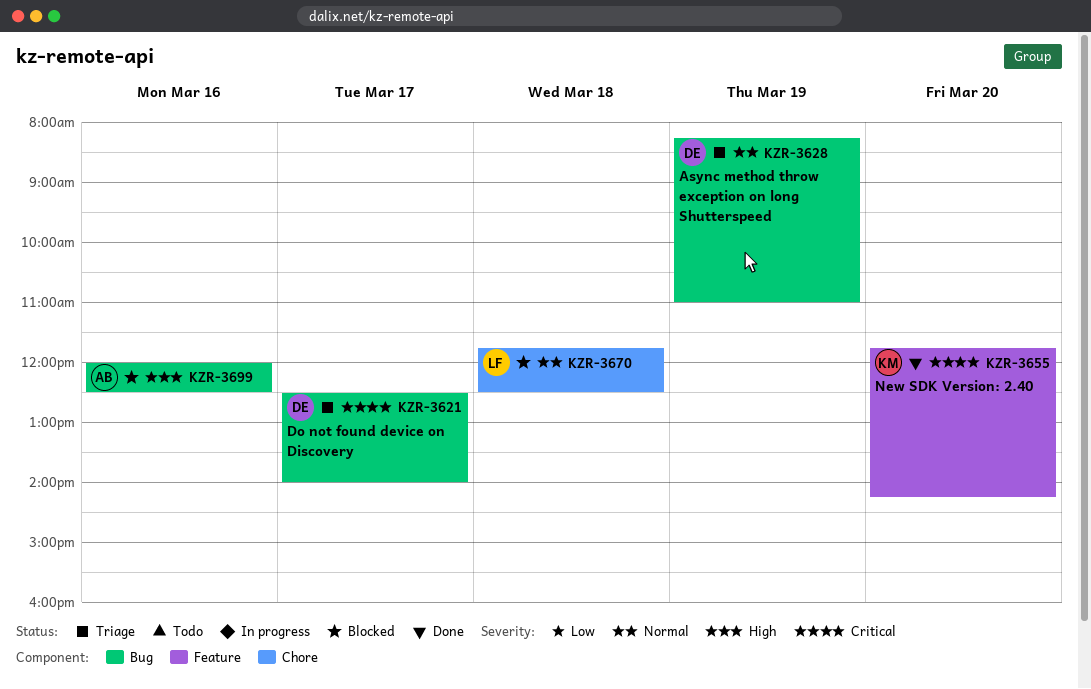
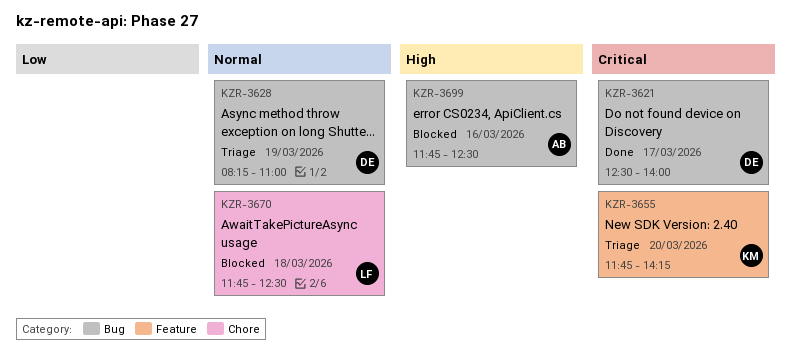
KZR-3621, status: Triage -> Done
KZR-3655, status: Done -> Triage
KZR-3699, begins: 12:00 -> 11:45

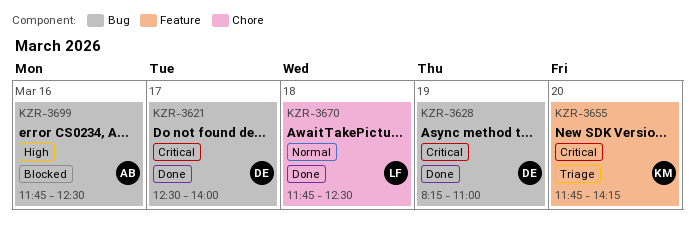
KZR-3628, status: Triage -> Done
KZR-3628, priority: Normal -> Critical
KZR-3670, status: Blocked -> Done

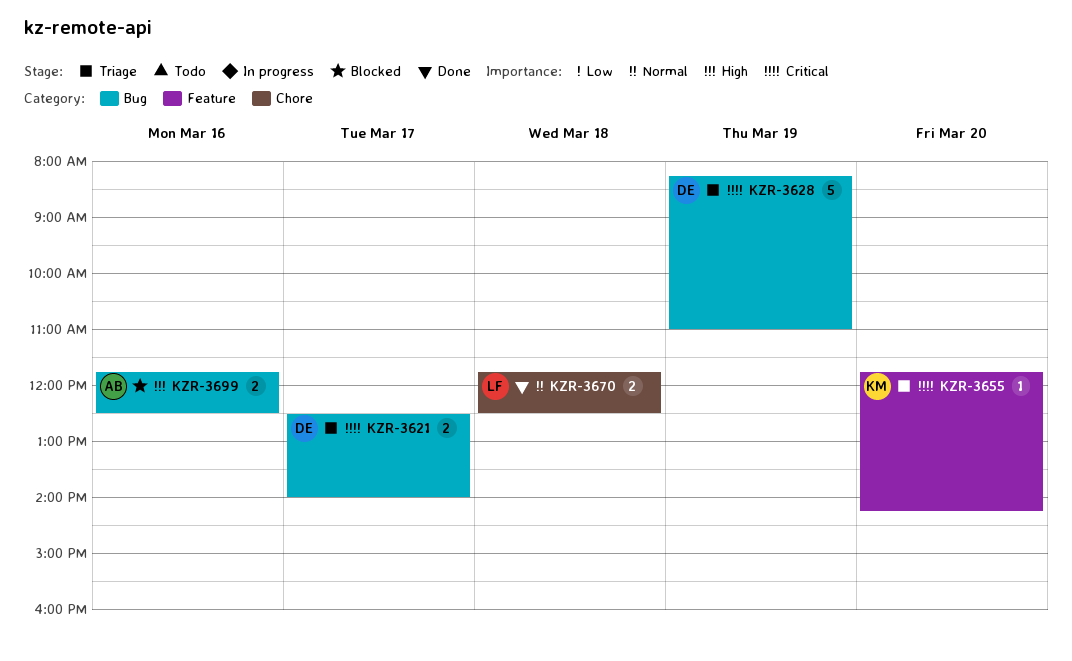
KZR-3621, status: Done -> Triage
KZR-3628, status: Done -> Triage

